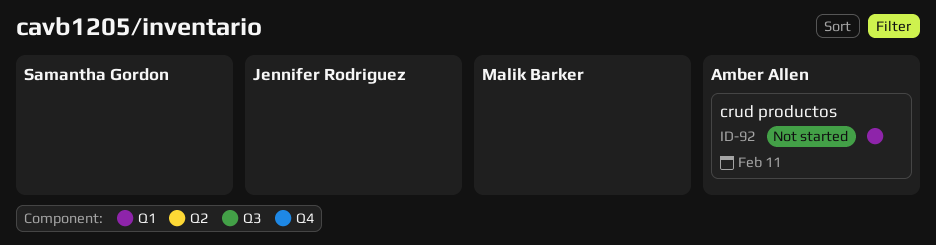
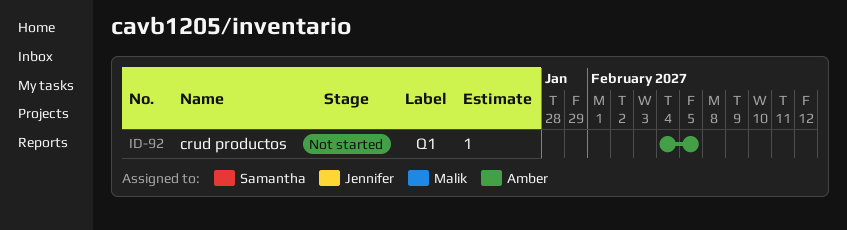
ID-92, due: Feb 11 -> Feb 5

